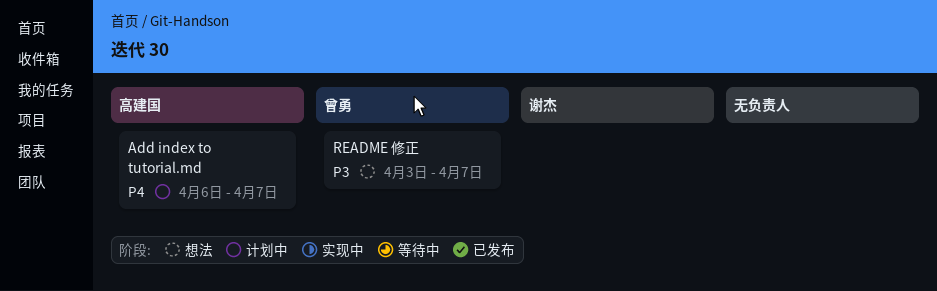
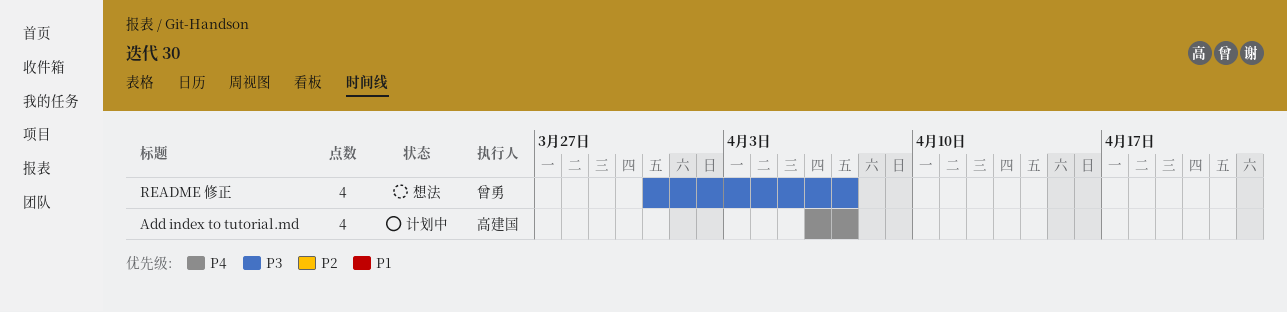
README 修正, start: Apr 3 -> Mar 31

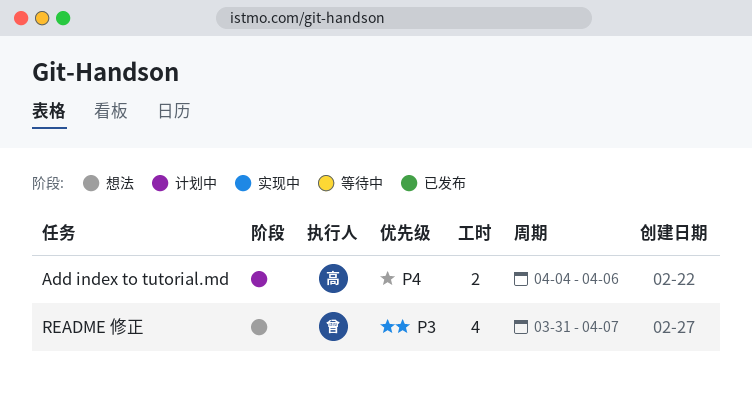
Add index to tutorial.md, estimate: 4 -> 2
Add index to tutorial.md, start: Apr 6 -> Apr 4
Add index to tutorial.md, due: Apr 7 -> Apr 6

